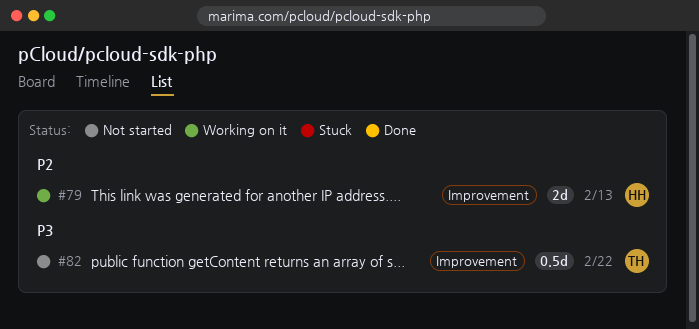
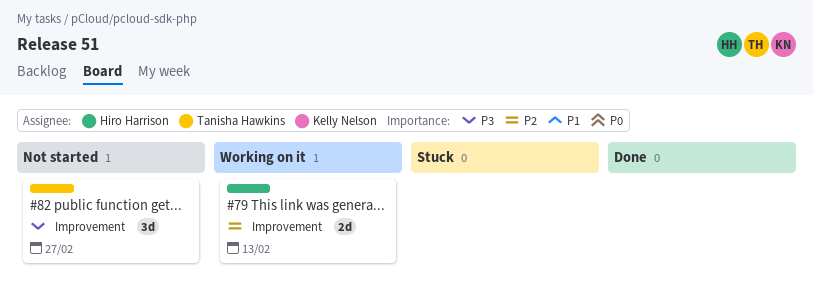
#82, estimate: 0.5d -> 3d
#82, due: Feb 22 -> Feb 27

